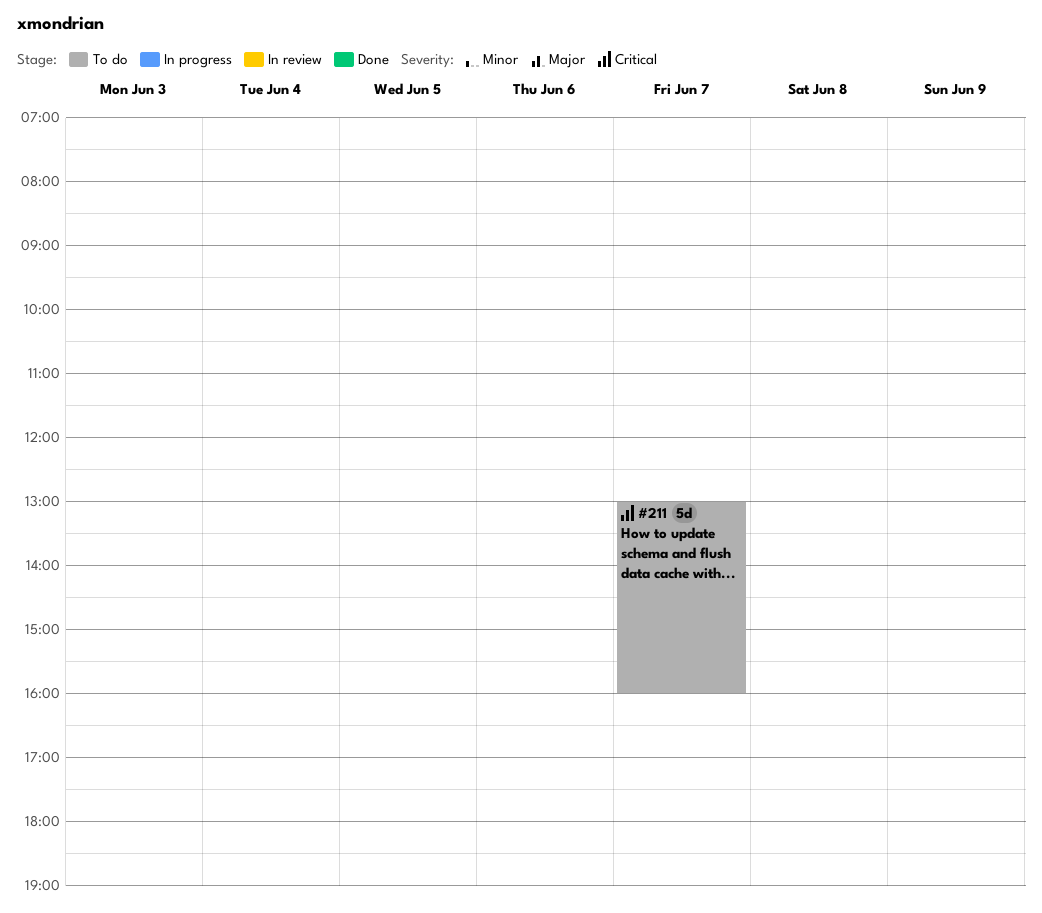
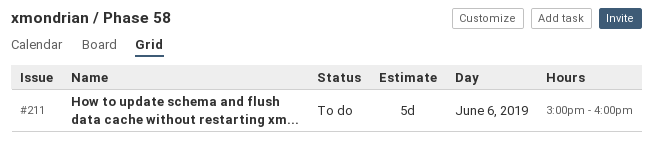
#211, day: Jun 7 -> Jun 6
#211, begins: 13:00 -> 15:00

